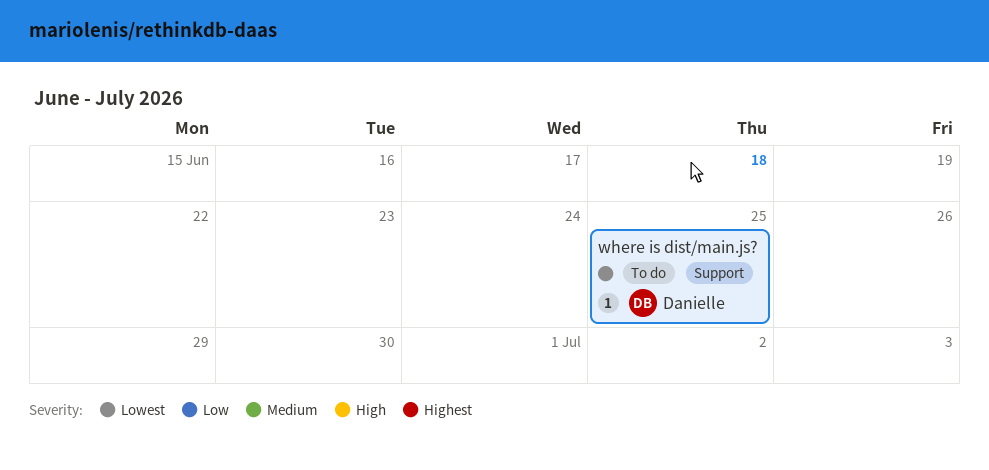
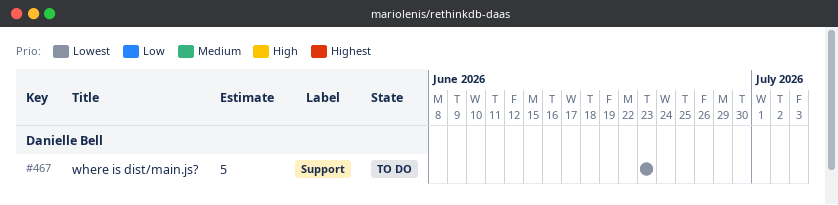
where is dist/main.js?, estimate: 1 -> 5
where is dist/main.js?, due: Jun 25 -> Jun 23

